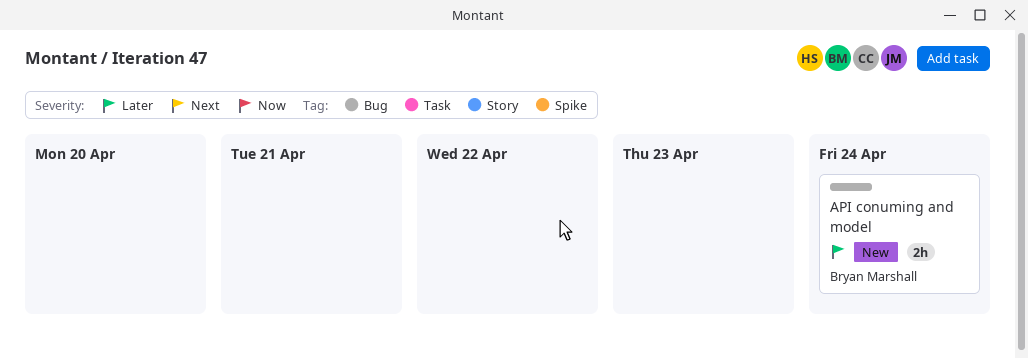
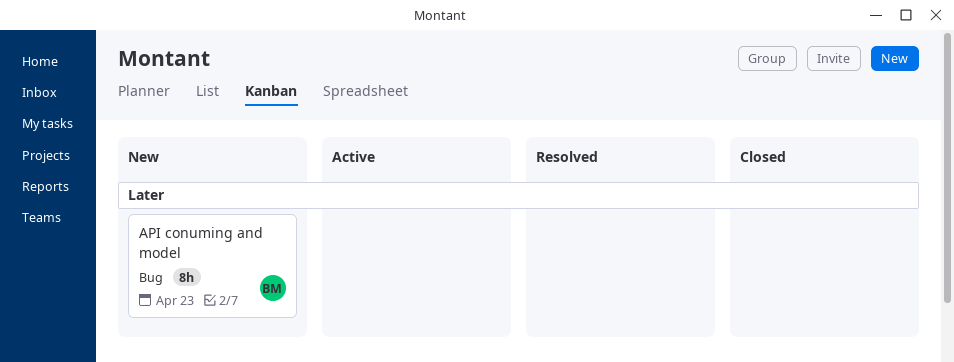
API conuming and model, estimate: 2h -> 8h
API conuming and model, due: Apr 24 -> Apr 23

